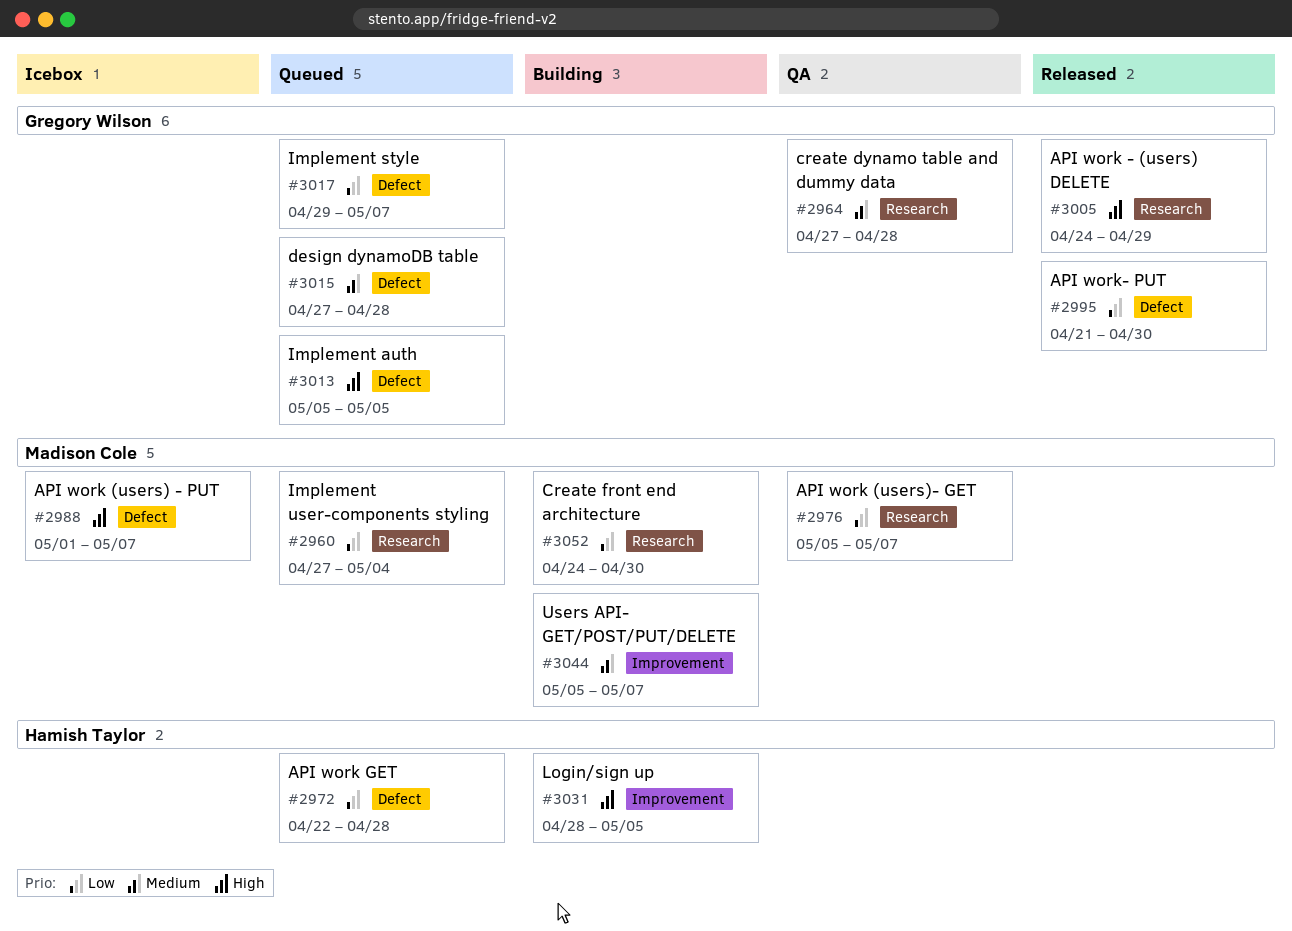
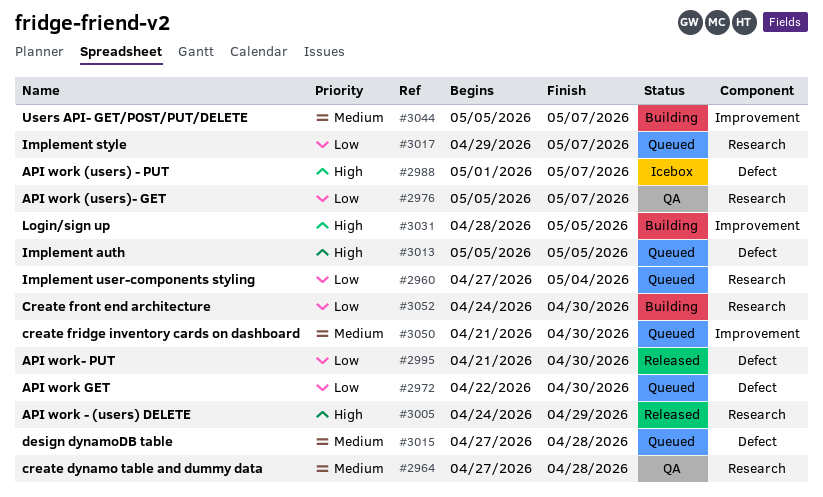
#2972, due: Apr 28 -> Apr 30
#3017, label: Defect -> Research
#3050: none -> present

